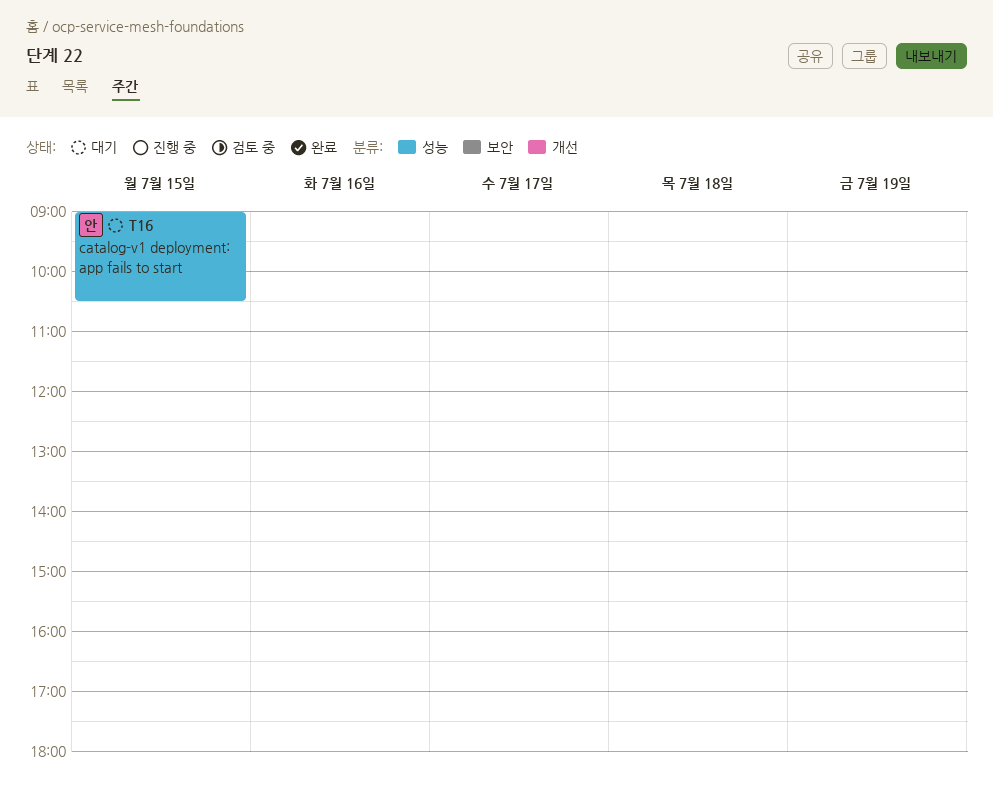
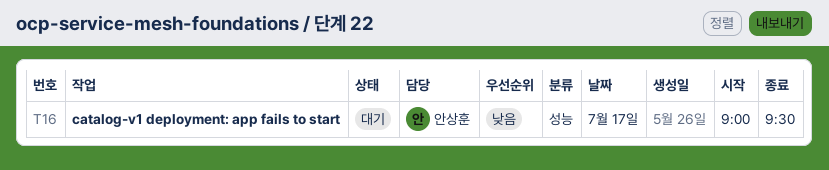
T16, day: Jul 15 -> Jul 17
T16, ends: 10:30 -> 09:30

